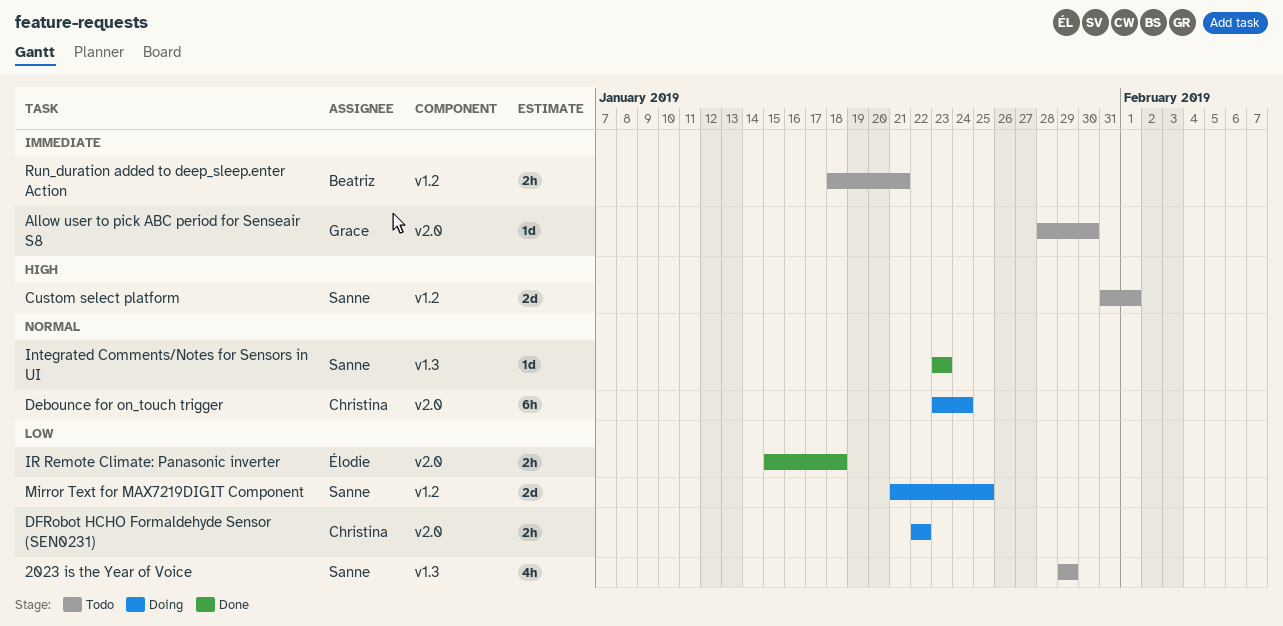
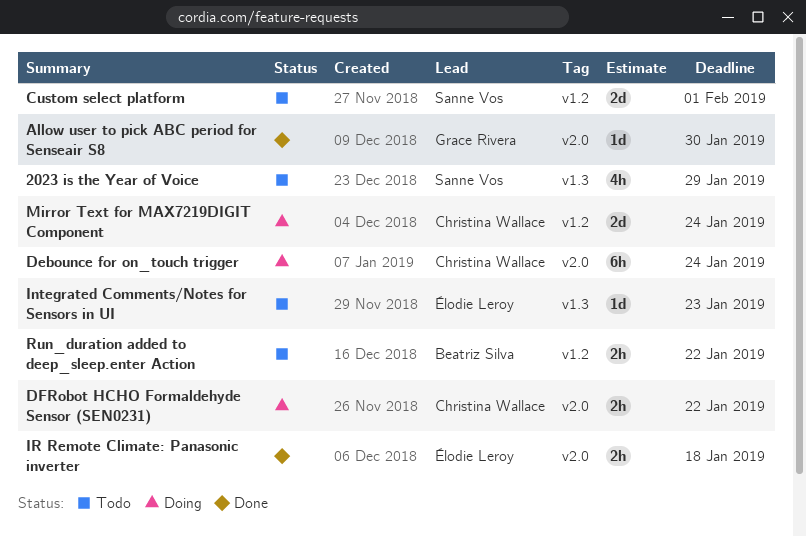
Allow user to pick ABC period for Senseair S8, status: Todo -> Done
Integrated Comments/Notes for Sensors in UI, status: Done -> Todo
Integrated Comments/Notes for Sensors in UI, owner: Sanne Vos -> Élodie Leroy
Mirror Text for MAX7219DIGIT Component, owner: Sanne Vos -> Christina Wallace
Mirror Text for MAX7219DIGIT Component, due: Jan 25 -> Jan 24
Run_duration added to deep_sleep.enter Action, due: Jan 21 -> Jan 22

